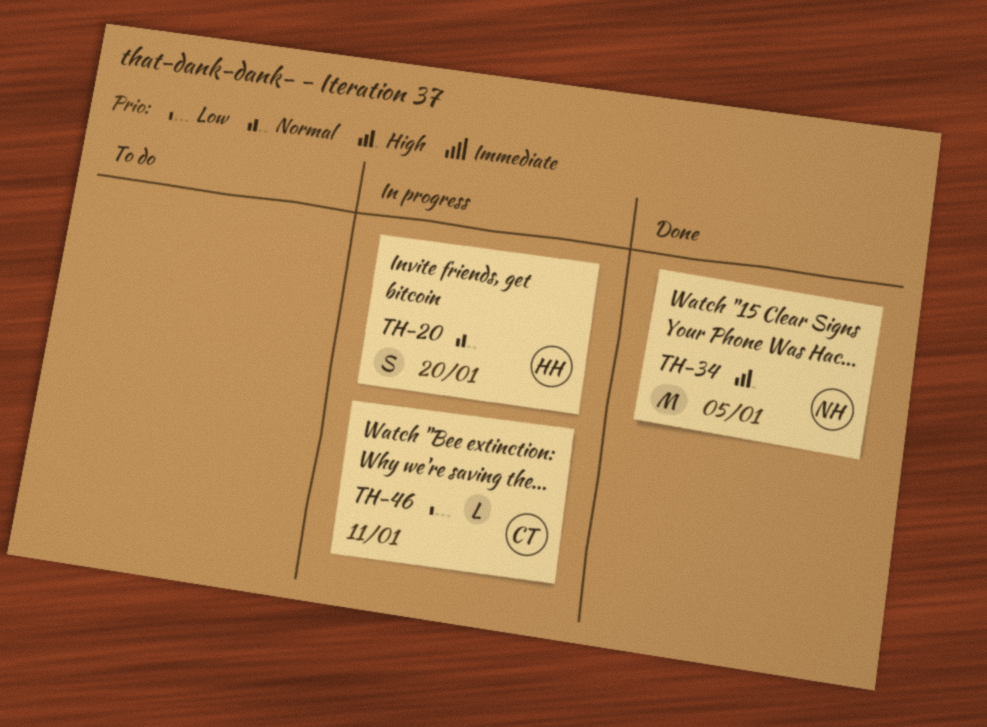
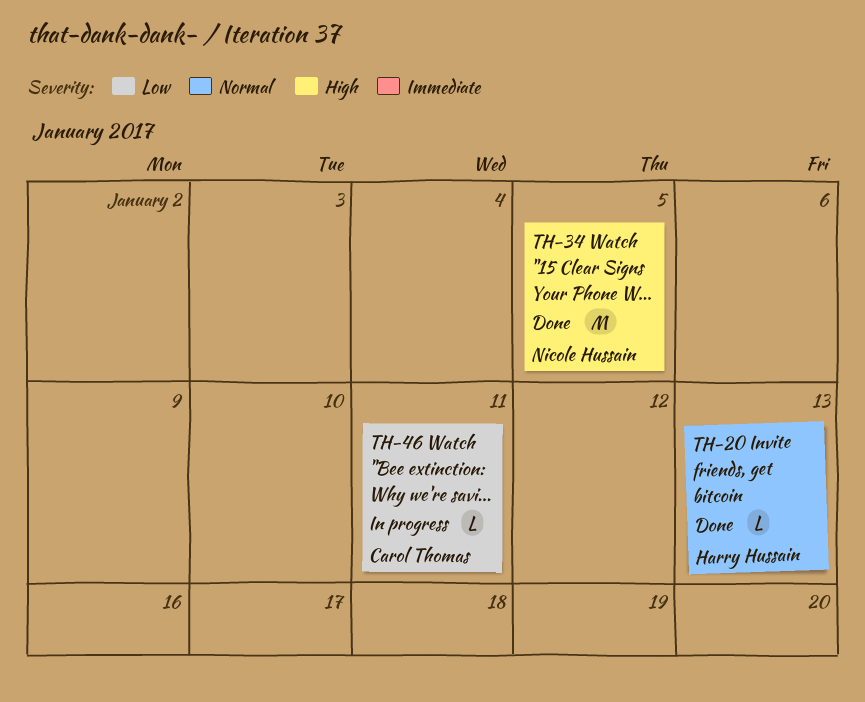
TH-20, status: In progress -> Done
TH-20, estimate: S -> L
TH-20, due: Jan 20 -> Jan 13

